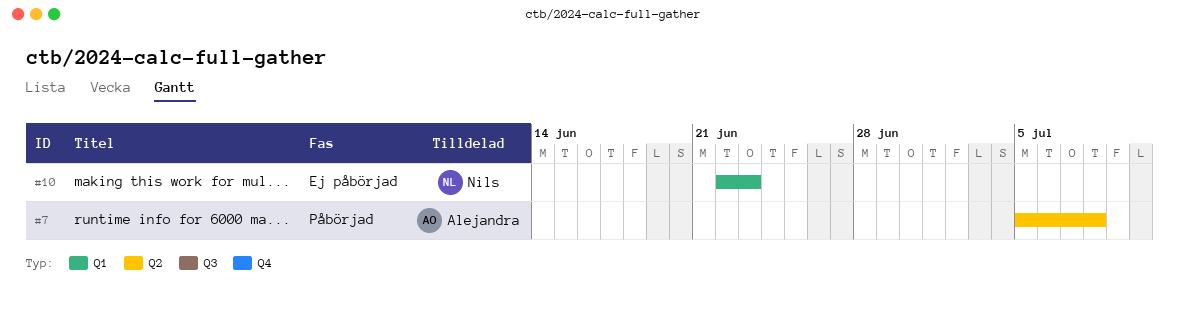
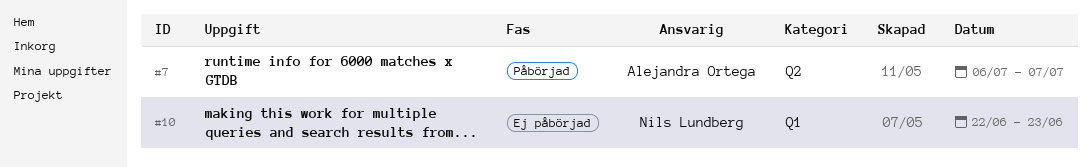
#7, start: Jul 5 -> Jul 6
#7, due: Jul 8 -> Jul 7

